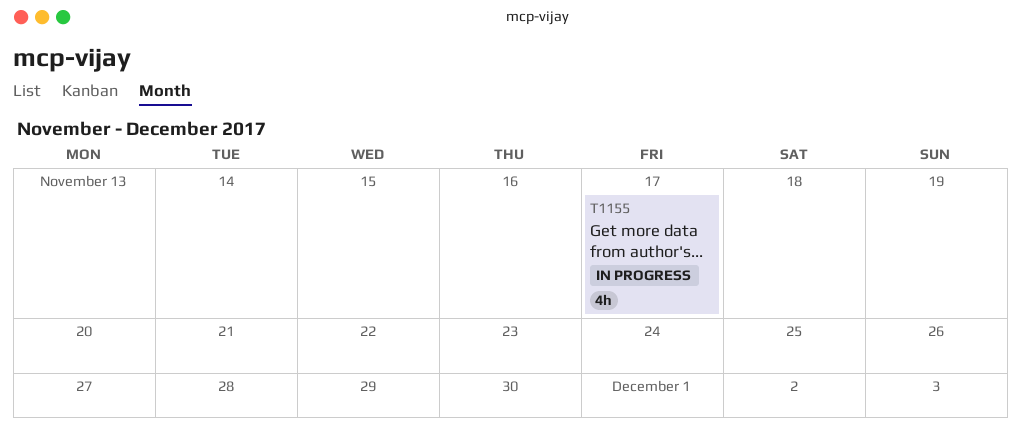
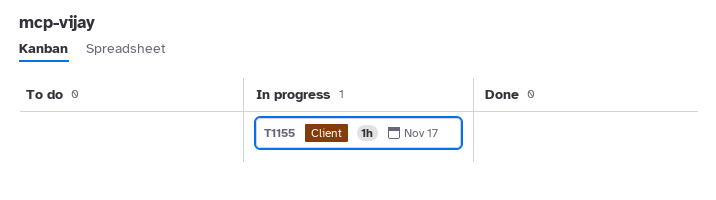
T1155, estimate: 4h -> 1h

